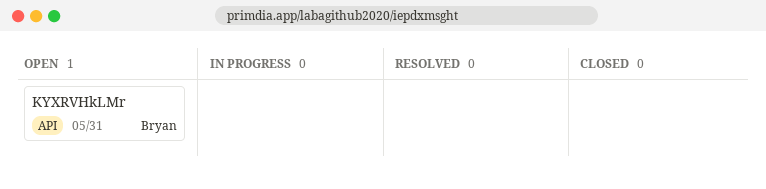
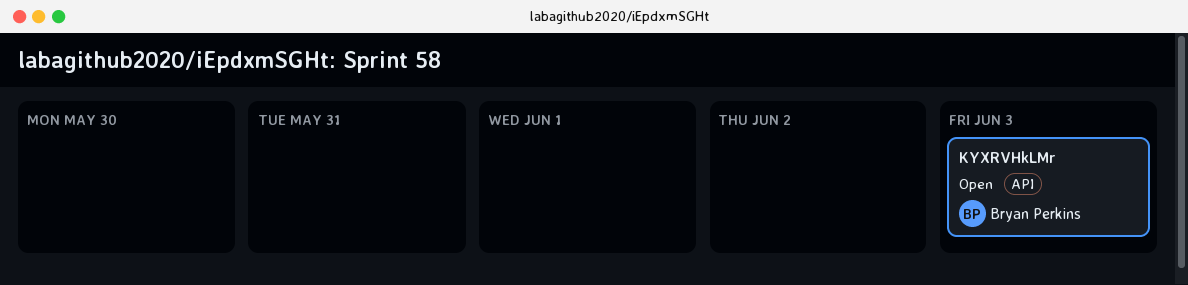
KYXRVHkLMr, due: May 31 -> Jun 3

